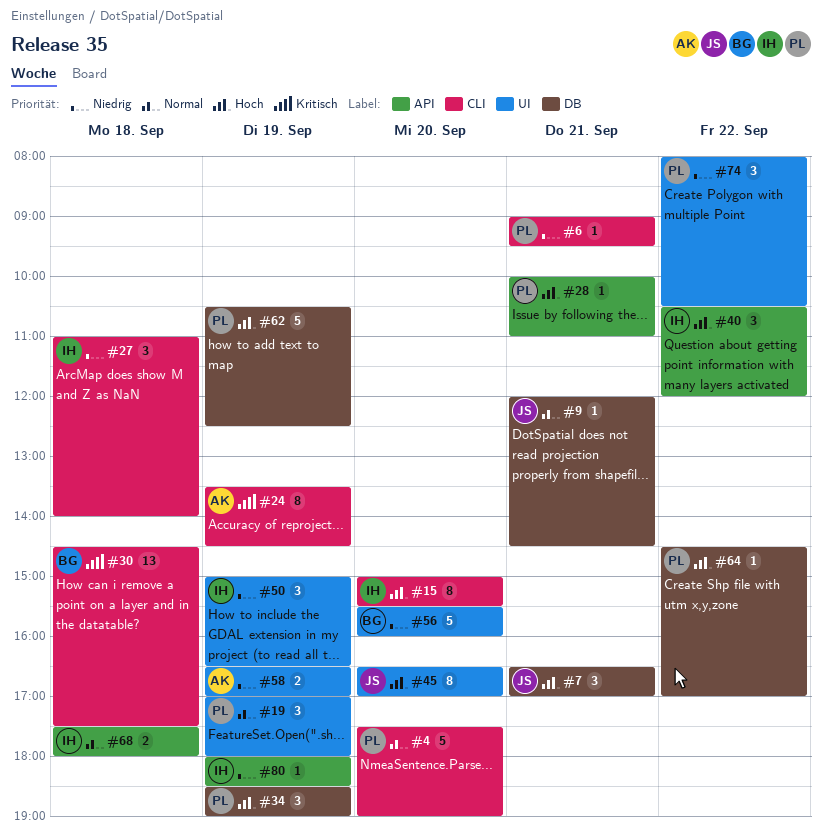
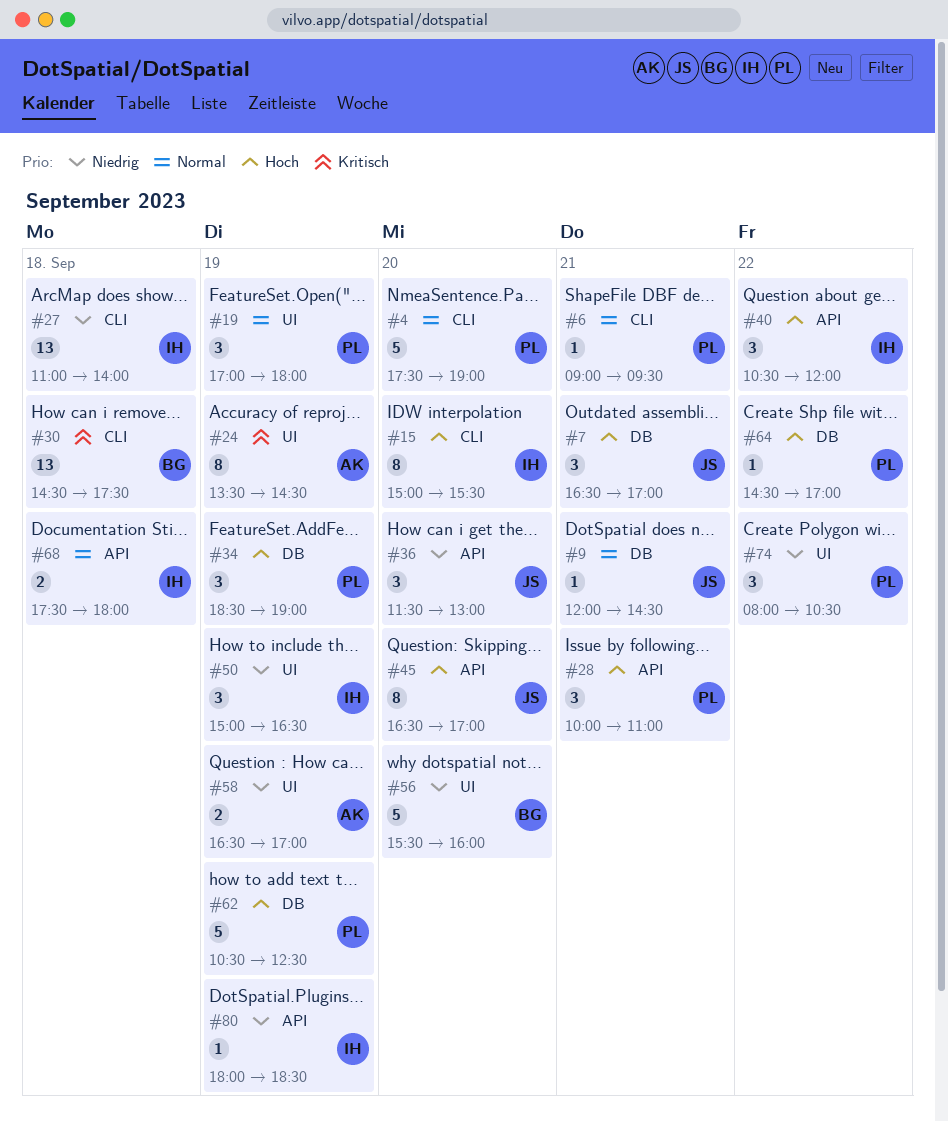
#6, priority: Niedrig -> Normal
#24, label: CLI -> UI
#27, estimate: 3 -> 13
#28, estimate: 1 -> 3
#36: none -> present
#45, label: UI -> API

